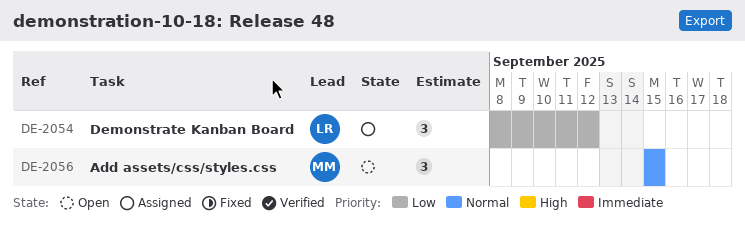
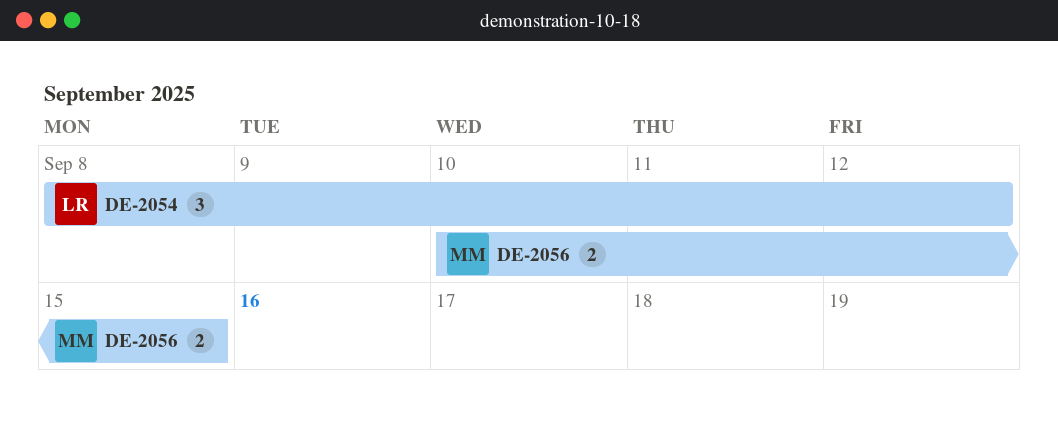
DE-2056, estimate: 3 -> 2
DE-2056, start: Sep 15 -> Sep 10

